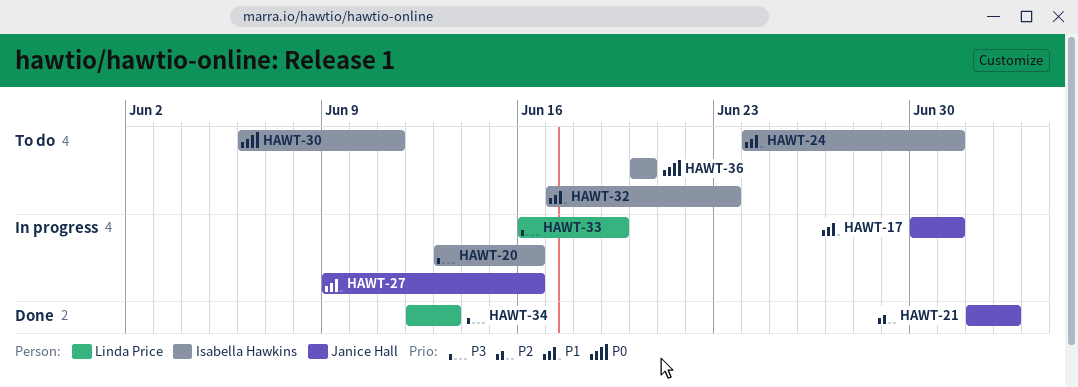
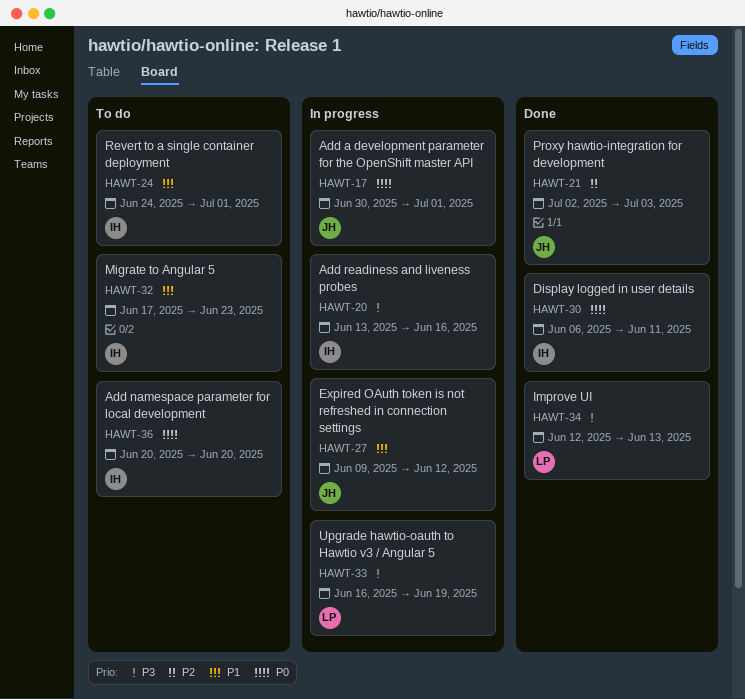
HAWT-17, priority: P1 -> P0
HAWT-27, due: Jun 16 -> Jun 12
HAWT-30, status: To do -> Done

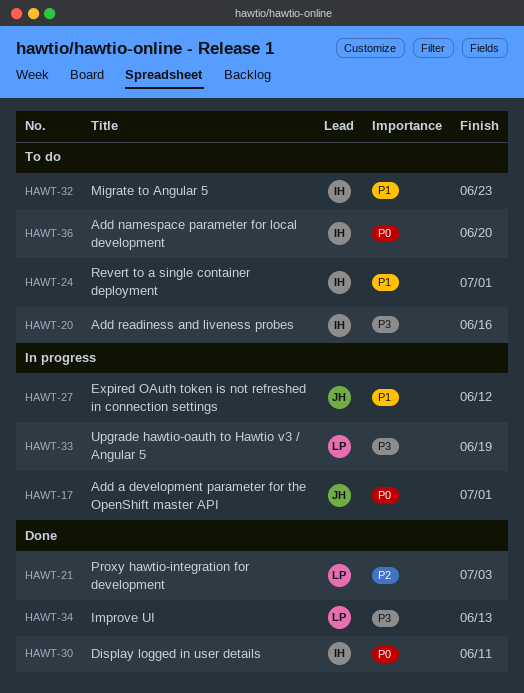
HAWT-20, status: In progress -> To do
HAWT-21, owner: JH -> LP

